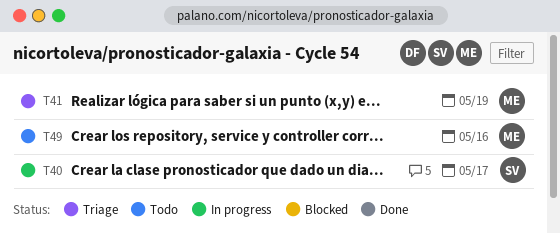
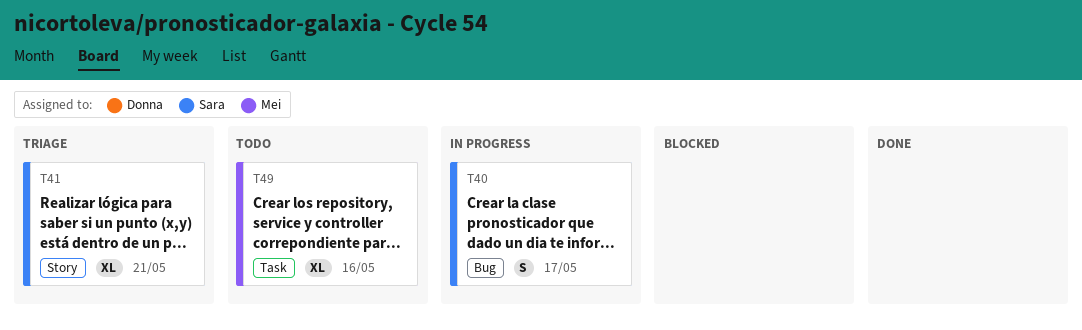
T41, owner: Mei -> Sara
T41, due: May 19 -> May 21

